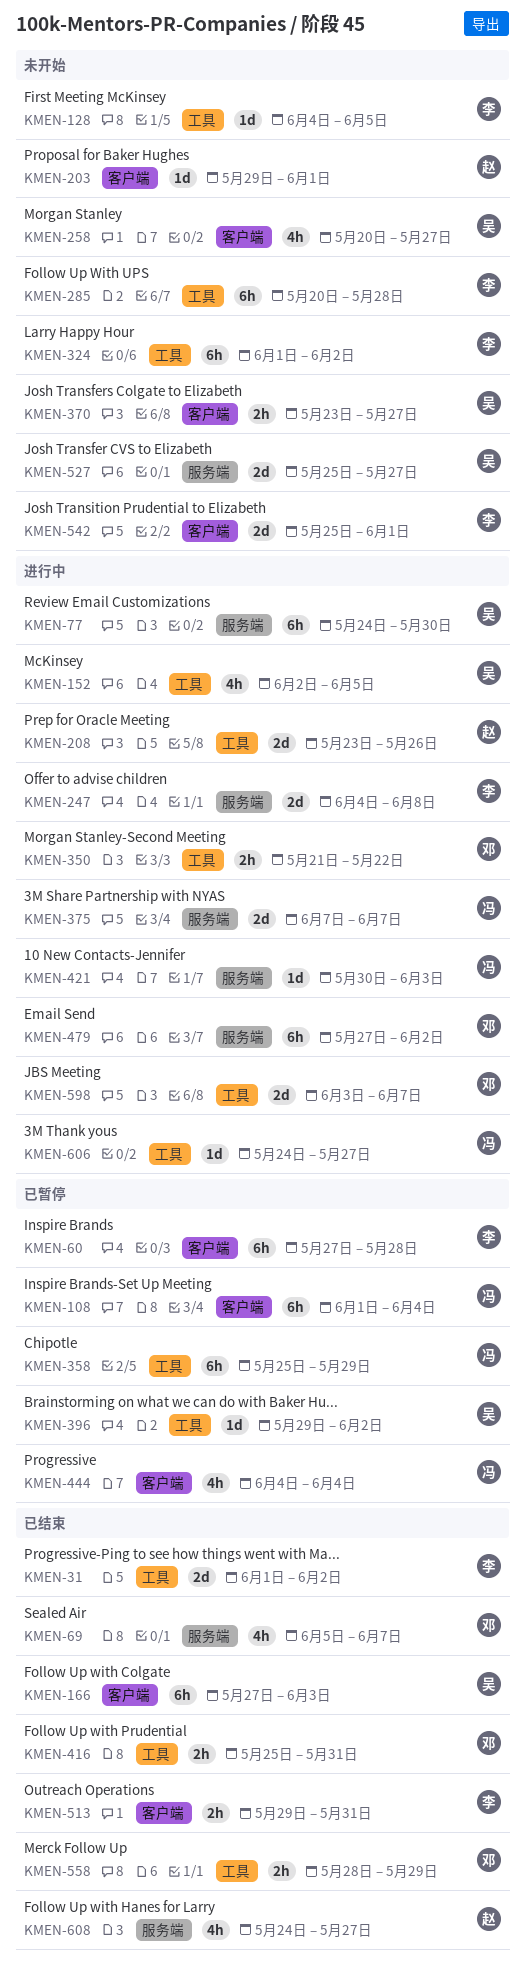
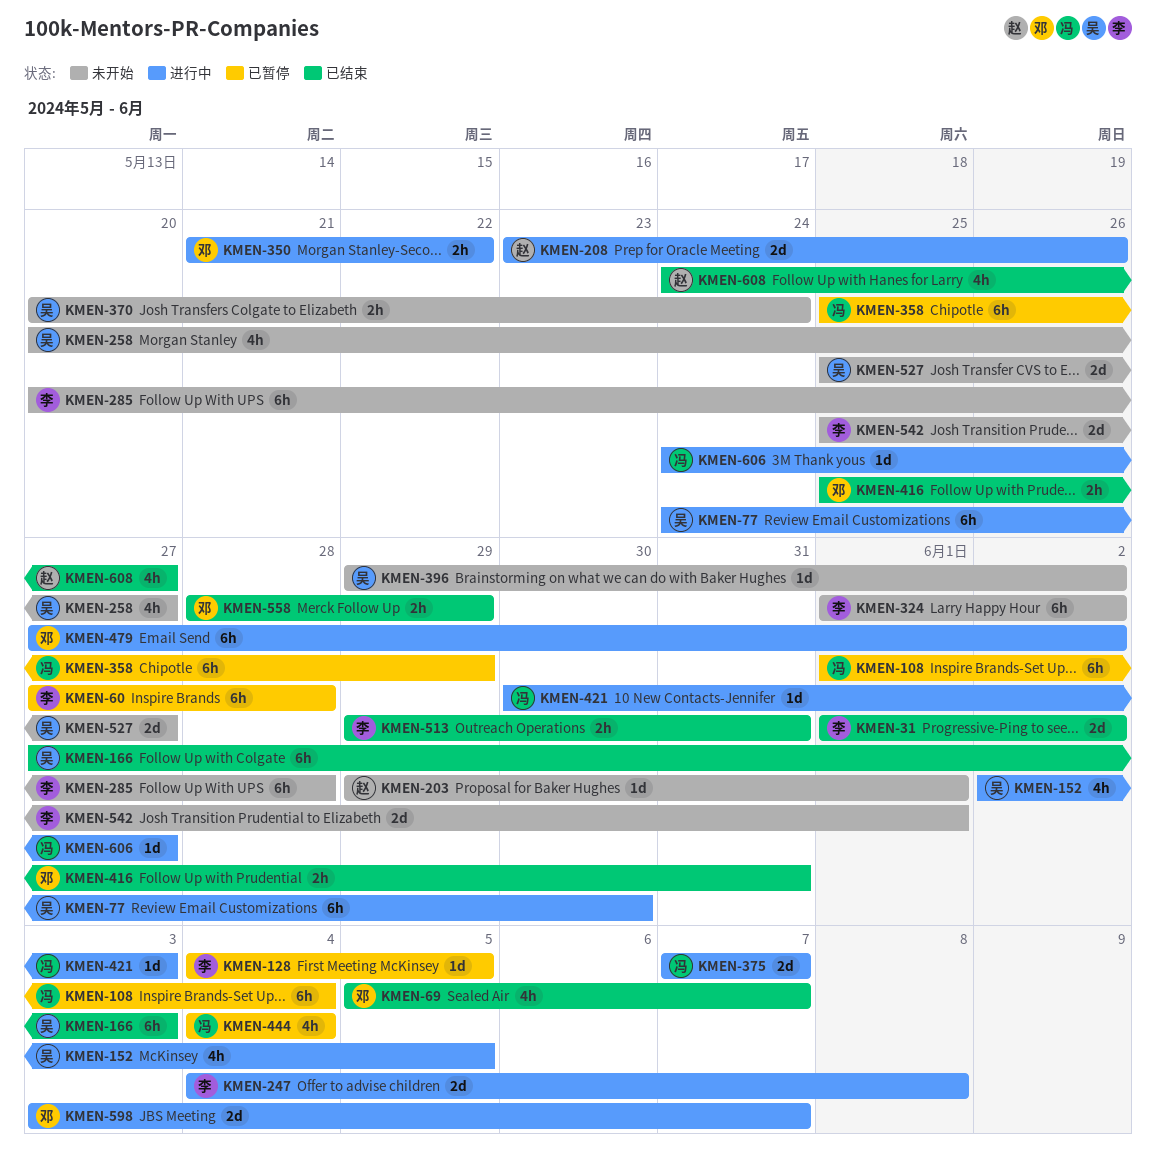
KMEN-128, status: 未开始 -> 已暂停
KMEN-370, start: May 23 -> May 20
KMEN-370, due: May 27 -> May 24
KMEN-396, status: 已暂停 -> 未开始

